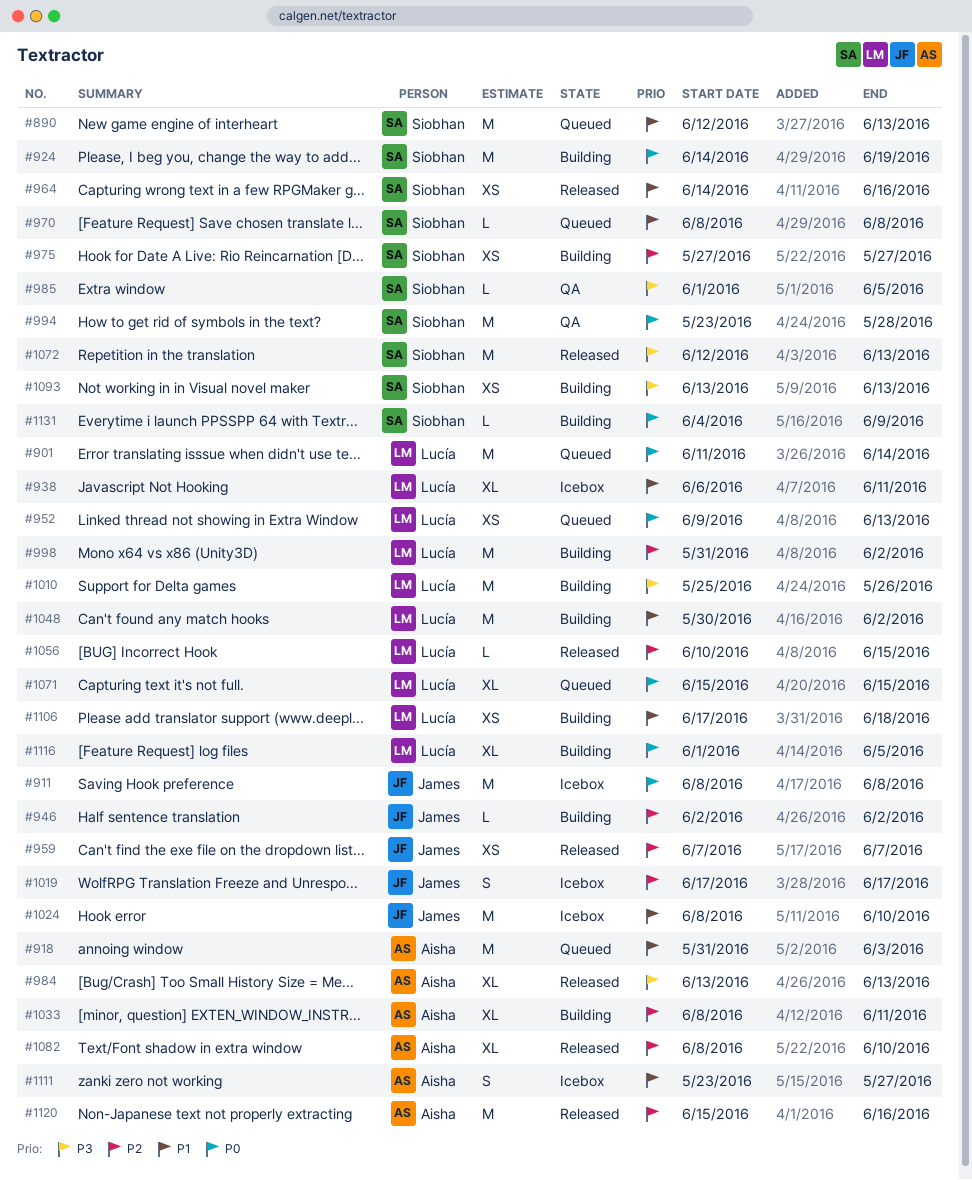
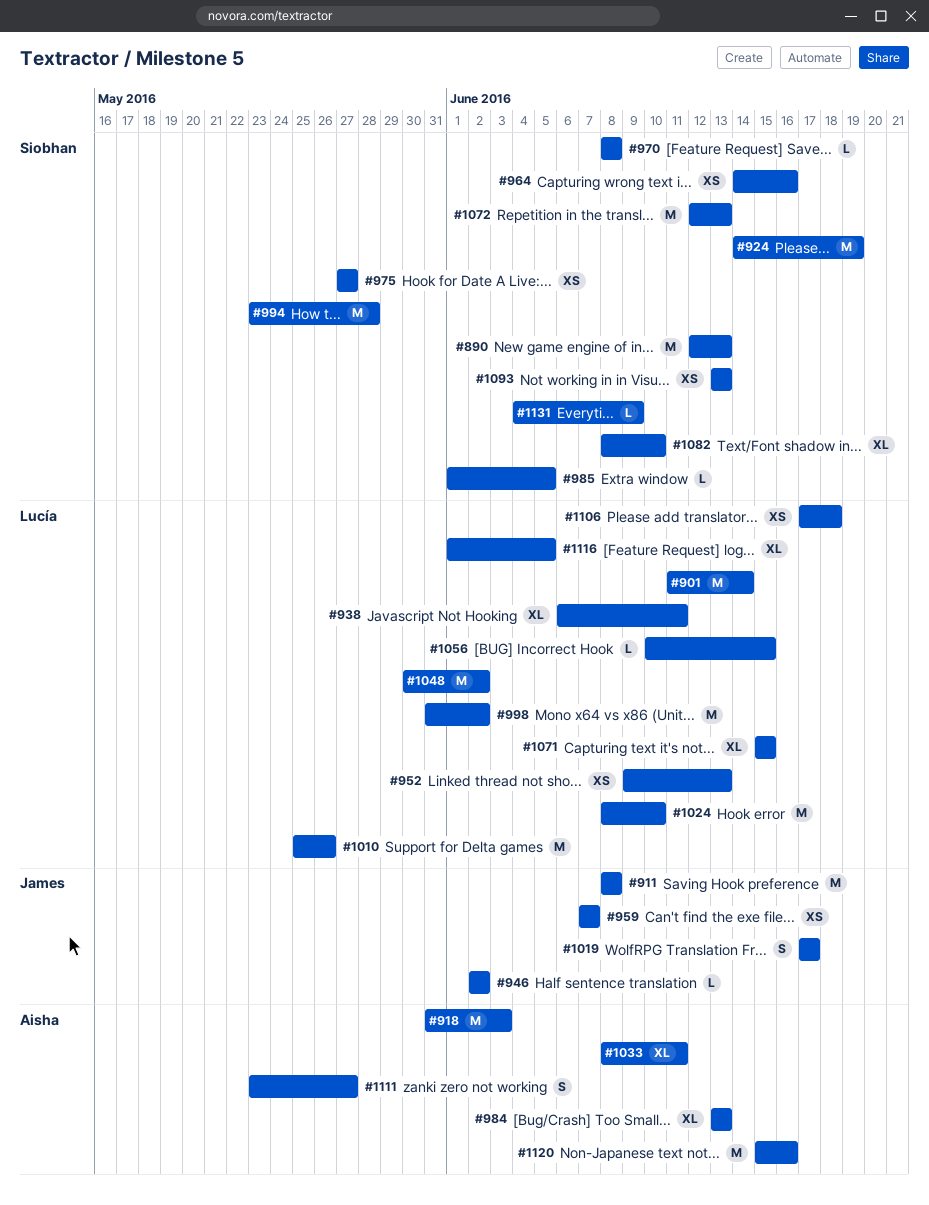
#1024, owner: James -> Lucía
#1082, owner: Aisha -> Siobhan

